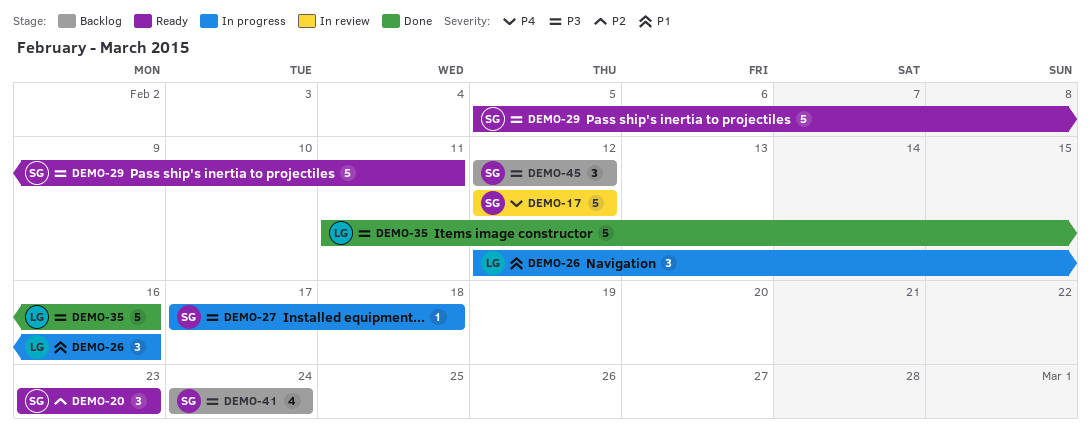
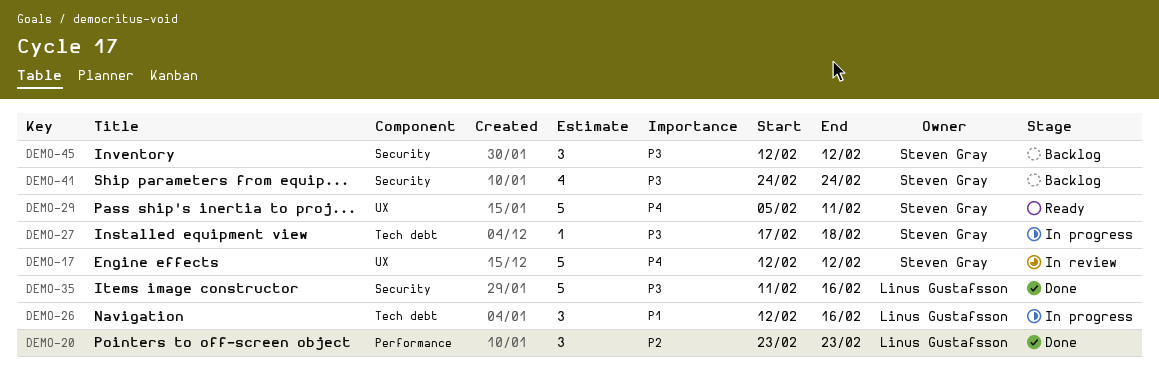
DEMO-20, status: Ready -> Done
DEMO-20, owner: Steven Gray -> Linus Gustafsson
DEMO-29, priority: P3 -> P4

